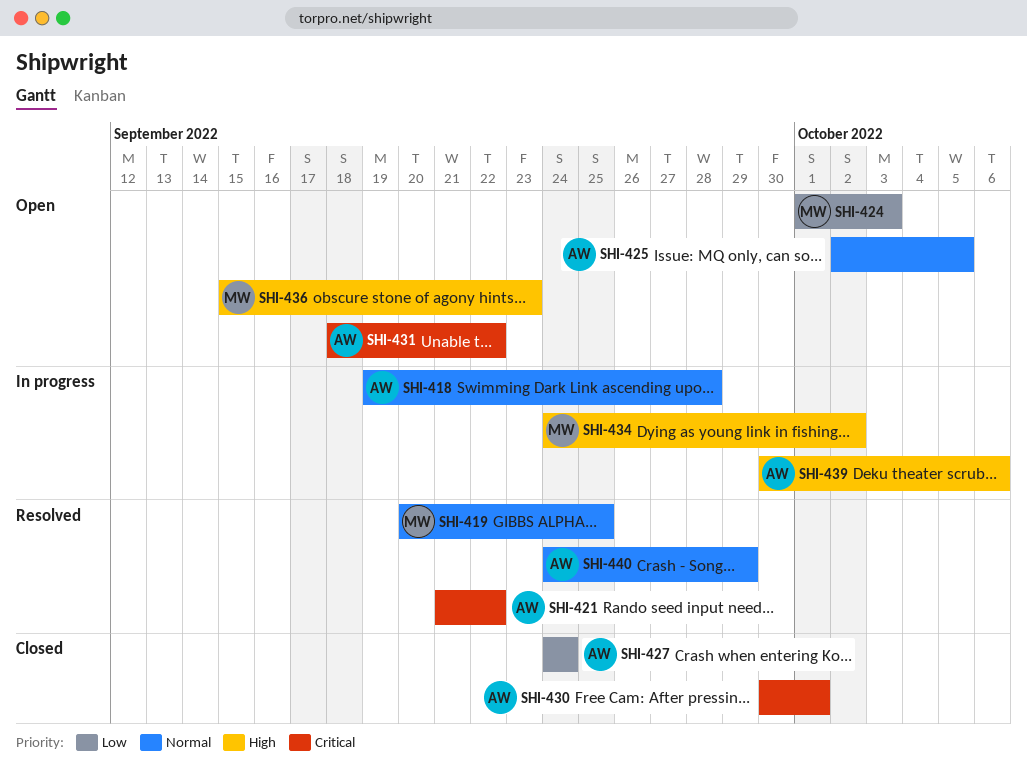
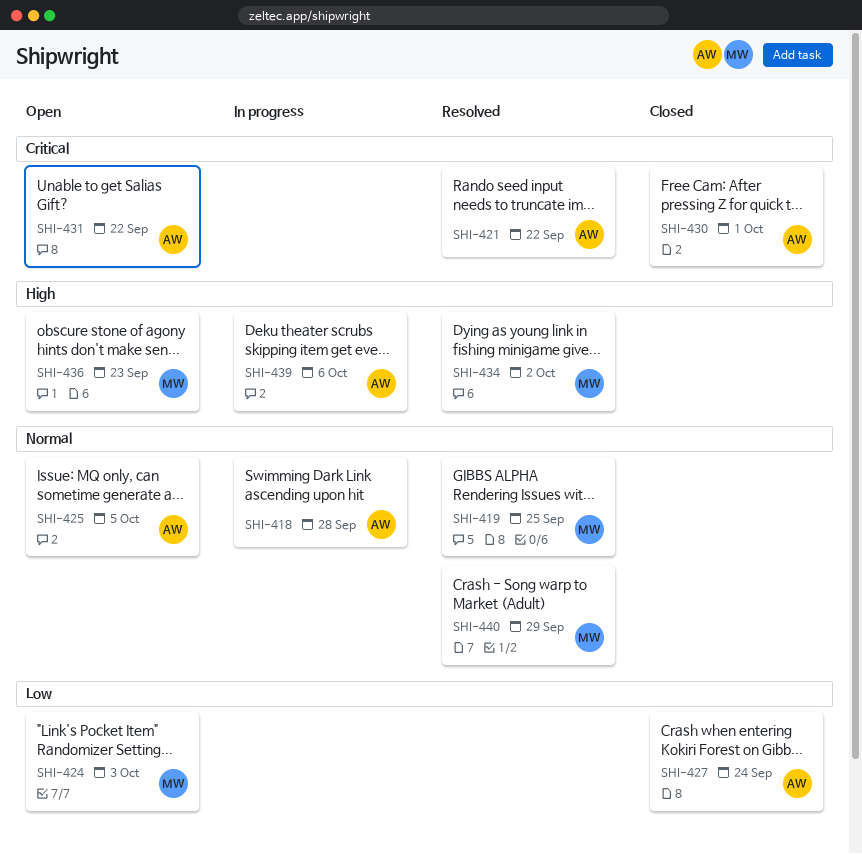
SHI-434, status: In progress -> Resolved
SHI-440, owner: AW -> MW

